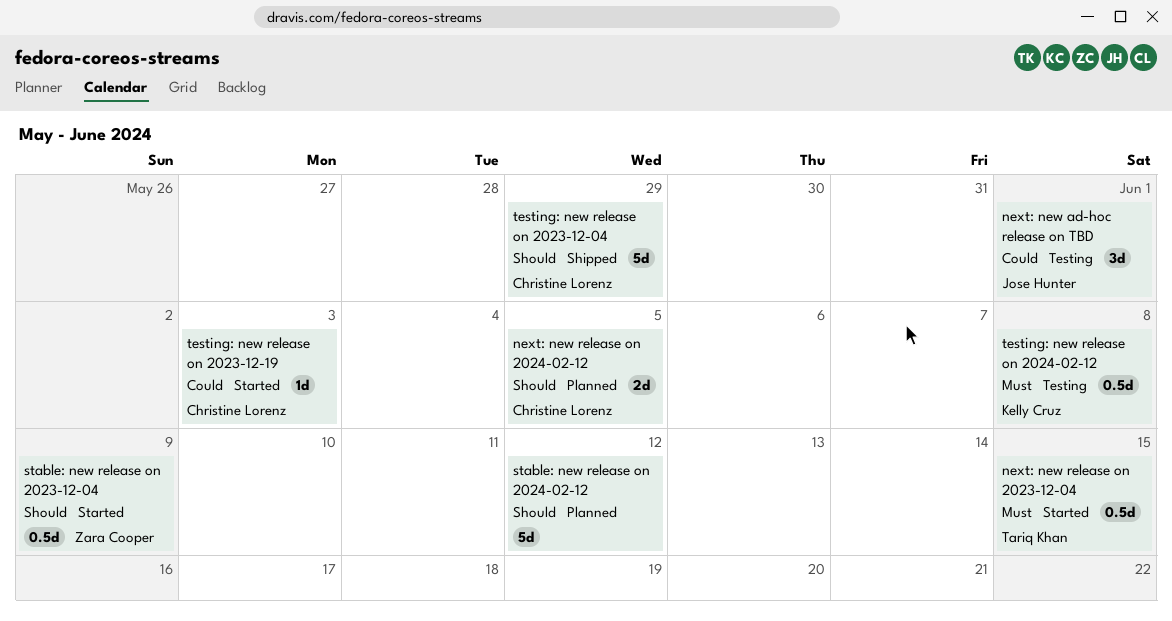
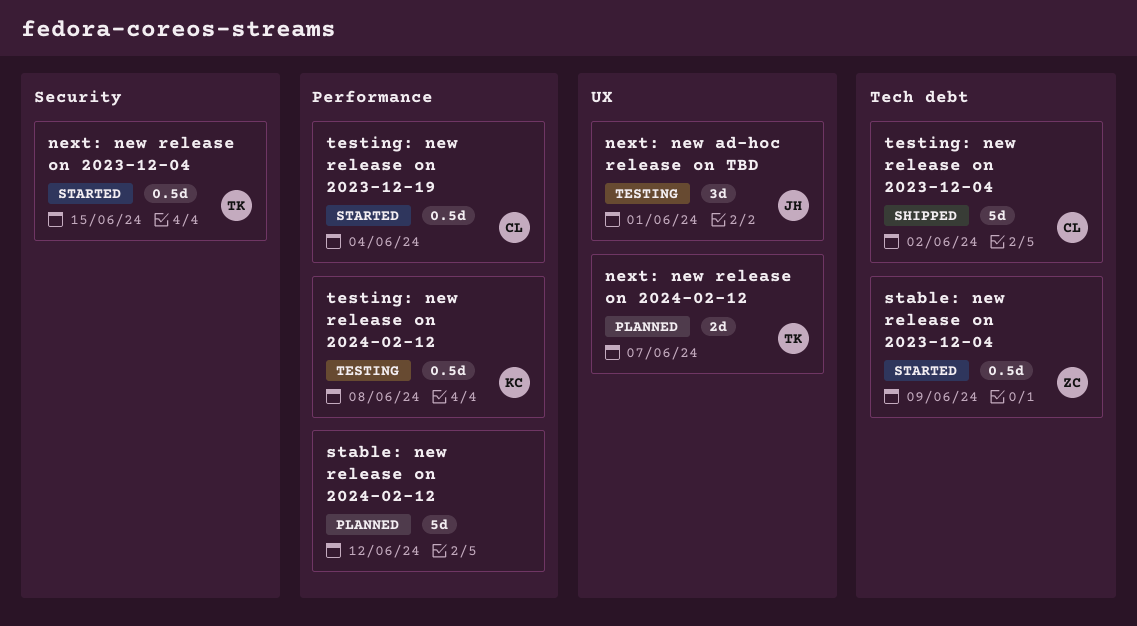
next: new release on 2024-02-12, owner: Christine Lorenz -> Tariq Khan
next: new release on 2024-02-12, due: Jun 5 -> Jun 7
testing: new release on 2023-12-04, due: May 29 -> Jun 2
testing: new release on 2023-12-19, estimate: 1d -> 0.5d
testing: new release on 2023-12-19, due: Jun 3 -> Jun 4

